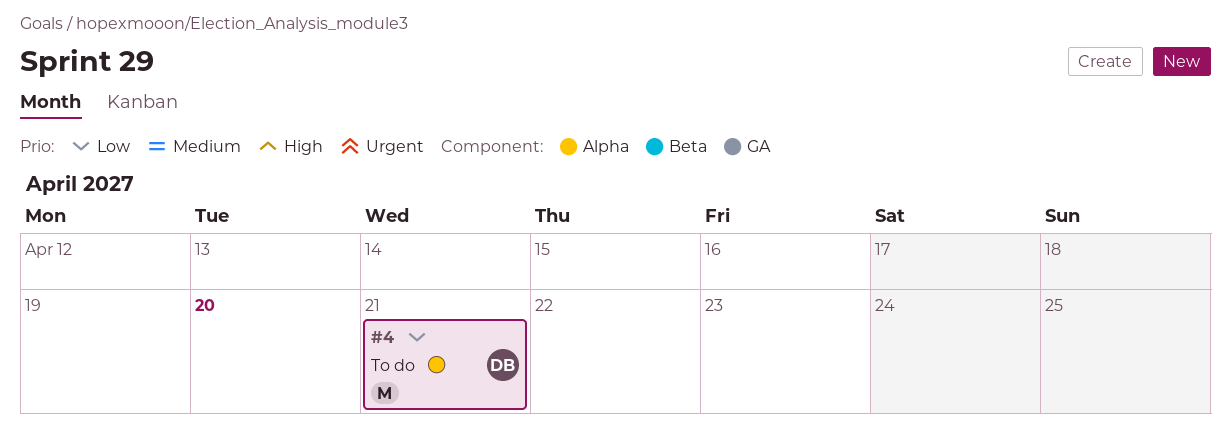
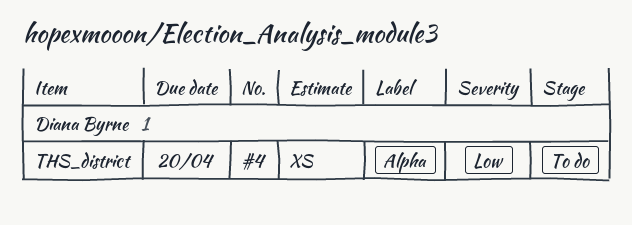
#4, estimate: M -> XS
#4, due: Apr 21 -> Apr 20

